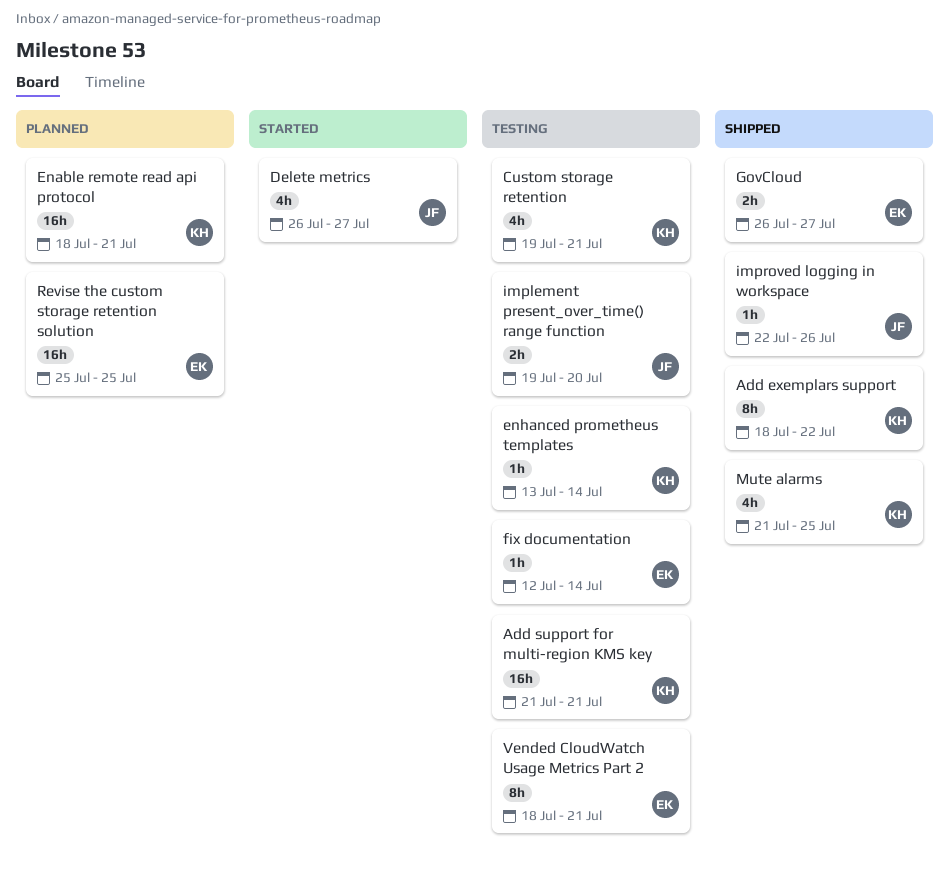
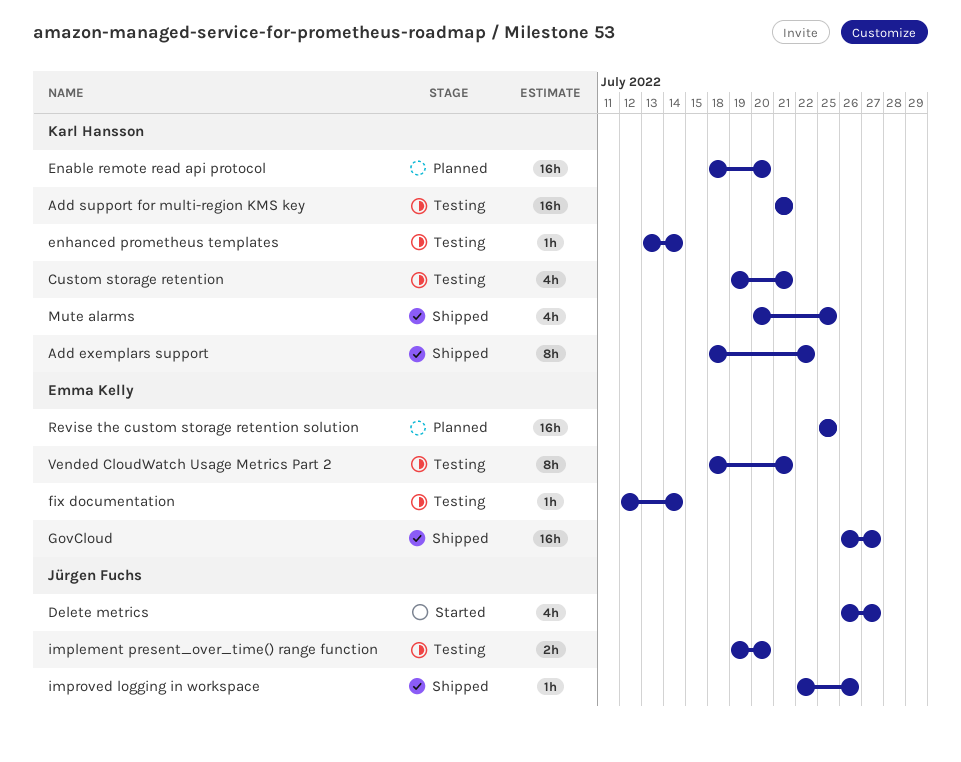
Enable remote read api protocol, due: Jul 21 -> Jul 20
GovCloud, estimate: 2h -> 16h
Mute alarms, start: Jul 21 -> Jul 20

